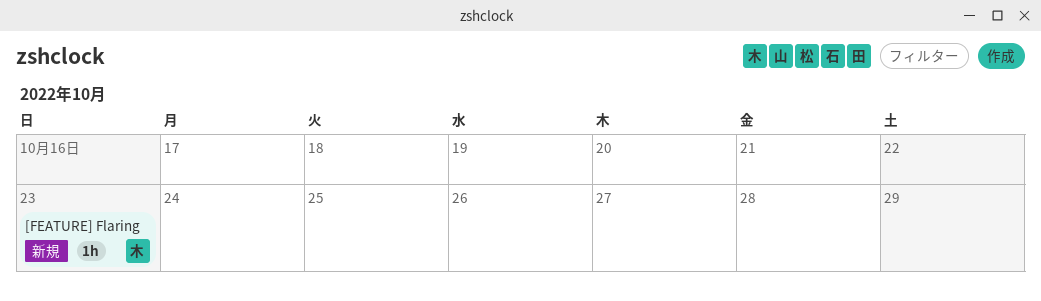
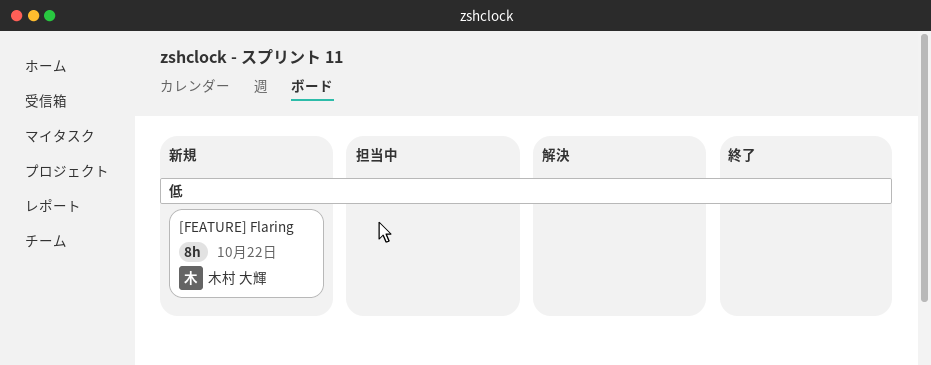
[FEATURE] Flaring, estimate: 1h -> 8h
[FEATURE] Flaring, due: Oct 23 -> Oct 22

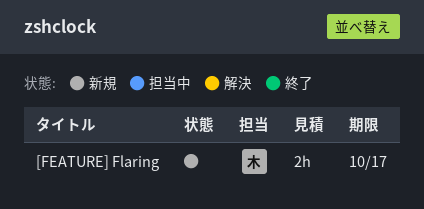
[FEATURE] Flaring, estimate: 8h -> 2h
[FEATURE] Flaring, due: Oct 22 -> Oct 17

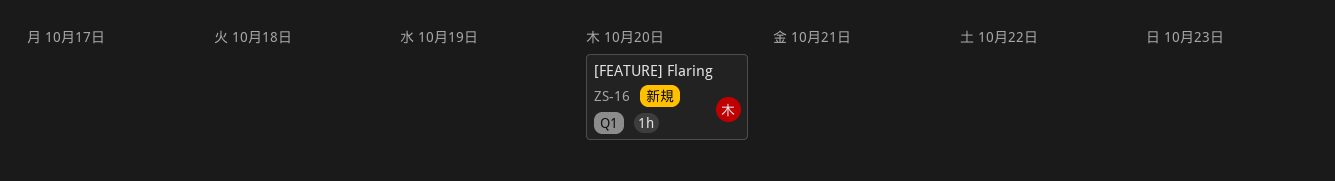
[FEATURE] Flaring, estimate: 2h -> 1h
[FEATURE] Flaring, due: Oct 17 -> Oct 20

